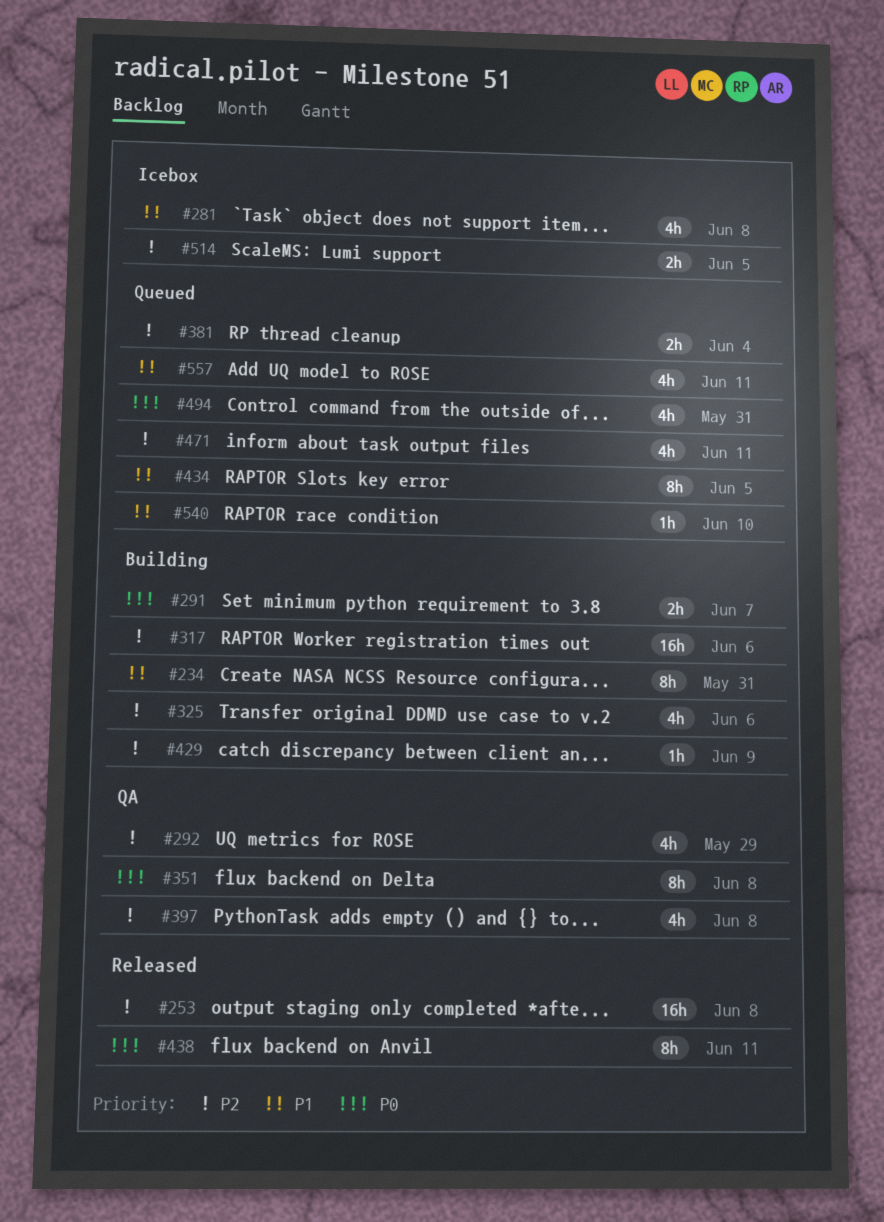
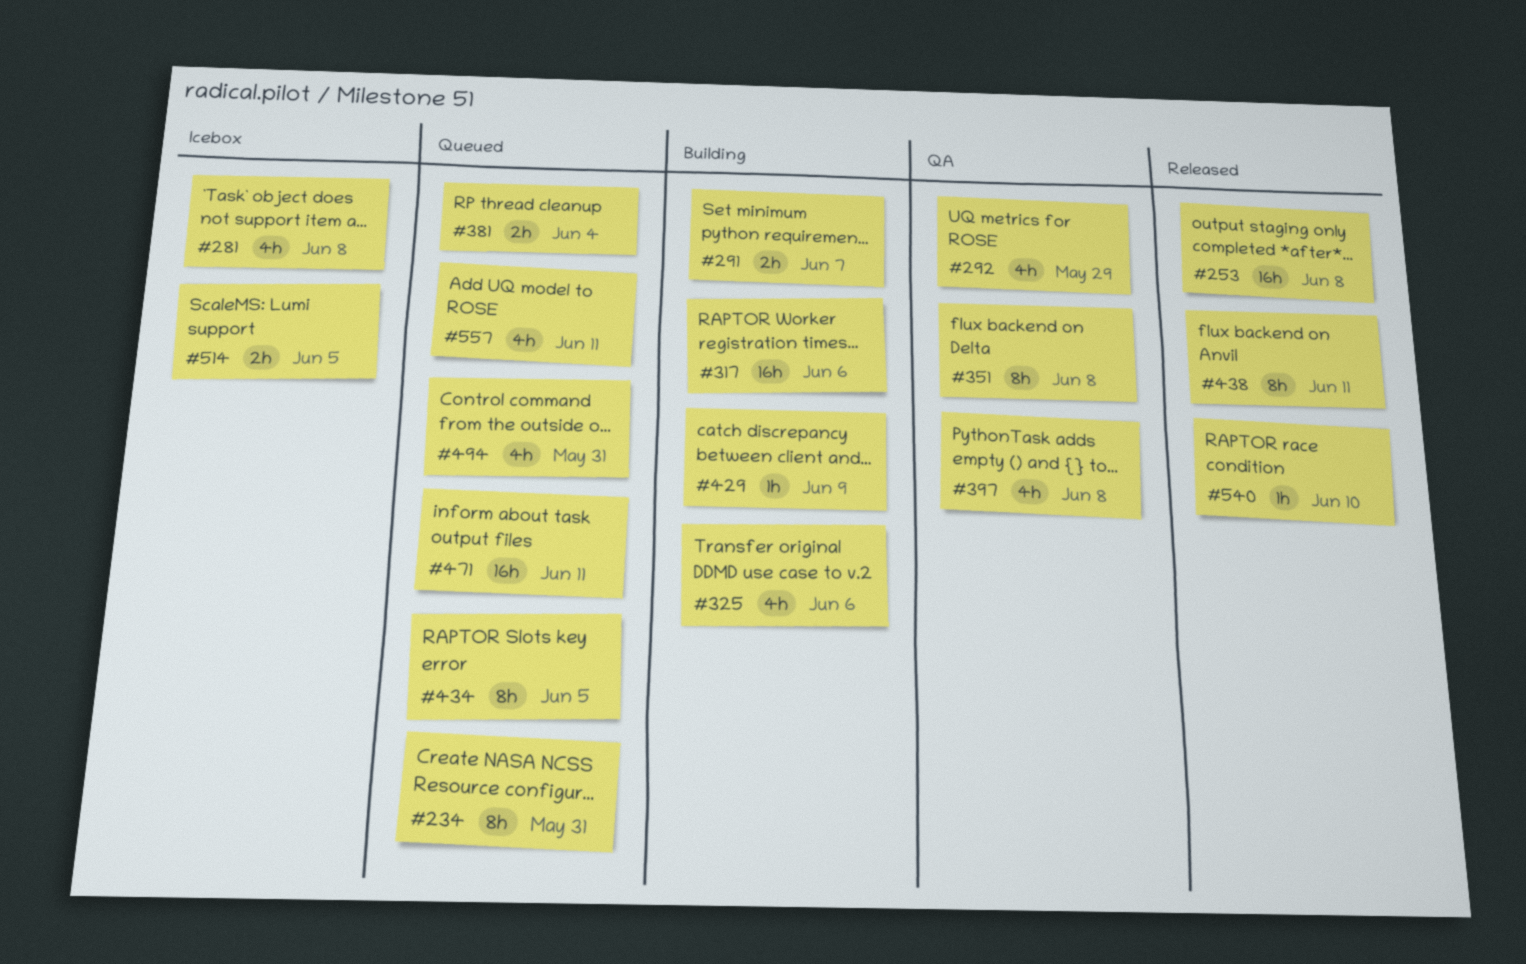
#234, status: Building -> Queued
#471, estimate: 4h -> 16h
#540, status: Queued -> Released

